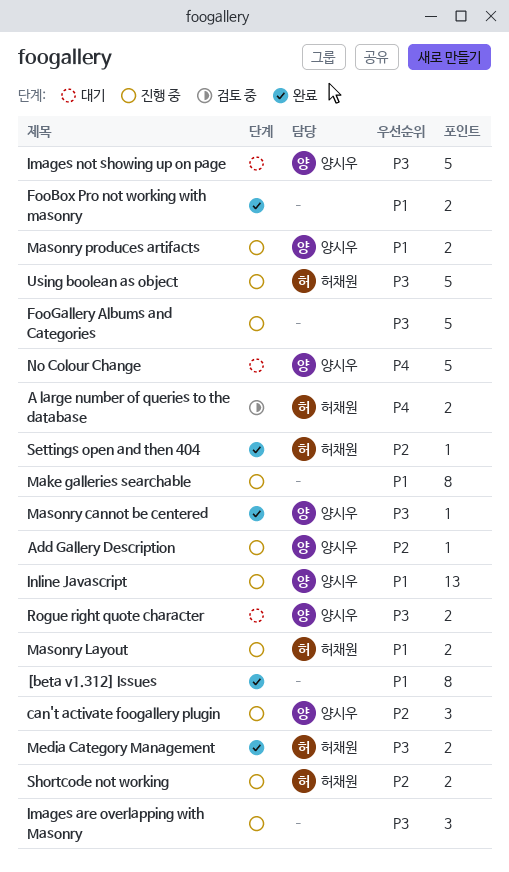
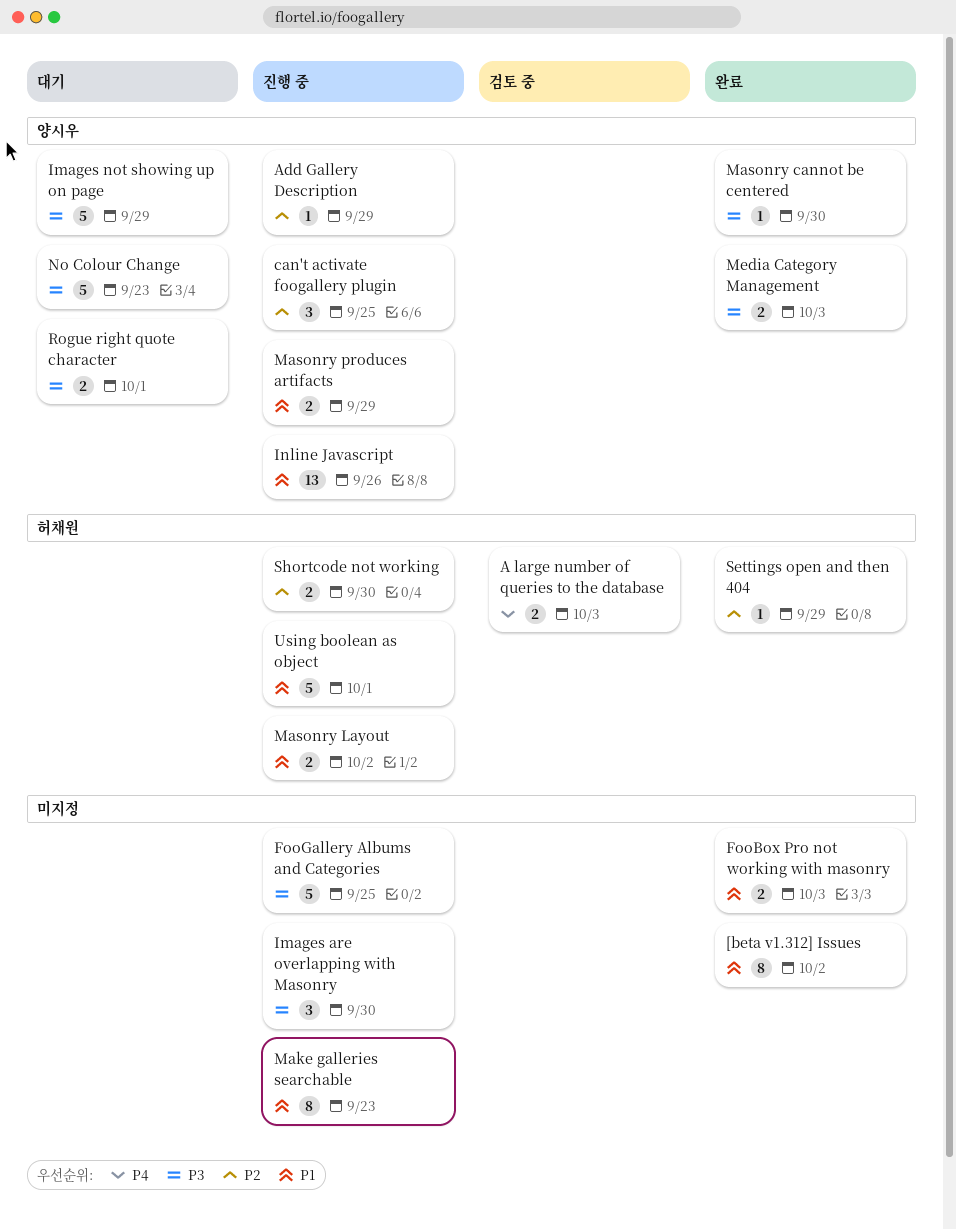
Media Category Management, owner: 허채원 -> 양시우
No Colour Change, priority: P4 -> P3
Using boolean as object, priority: P3 -> P1

